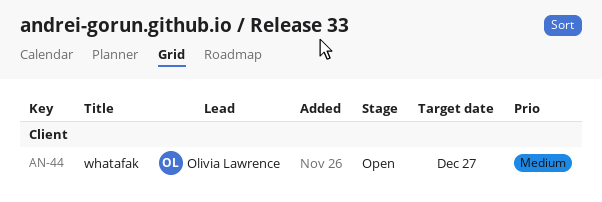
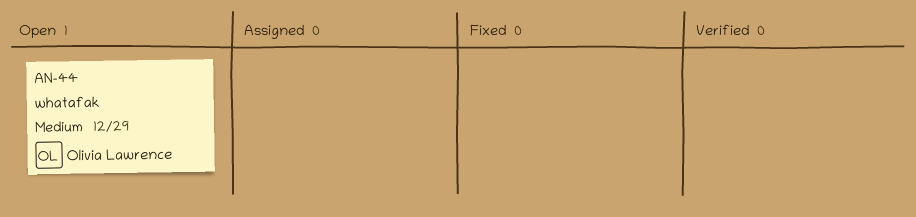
AN-44, due: Dec 27 -> Dec 29

